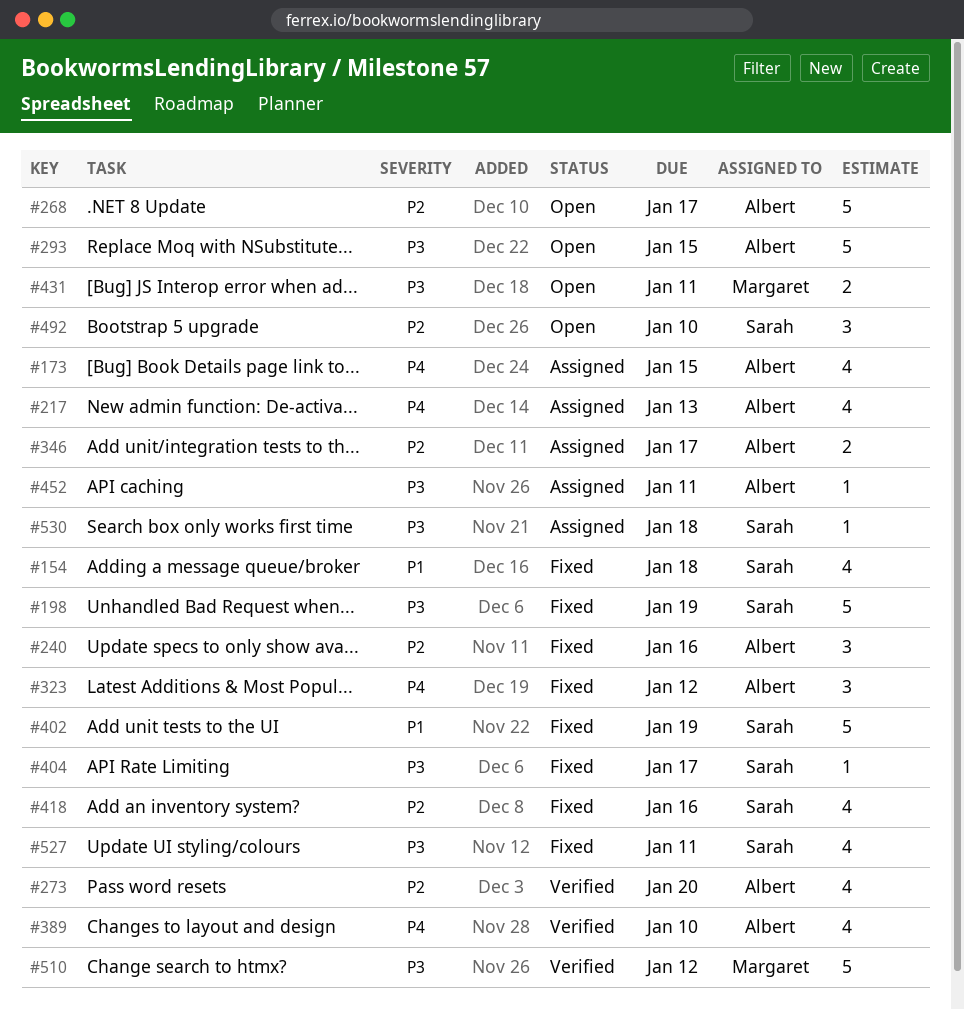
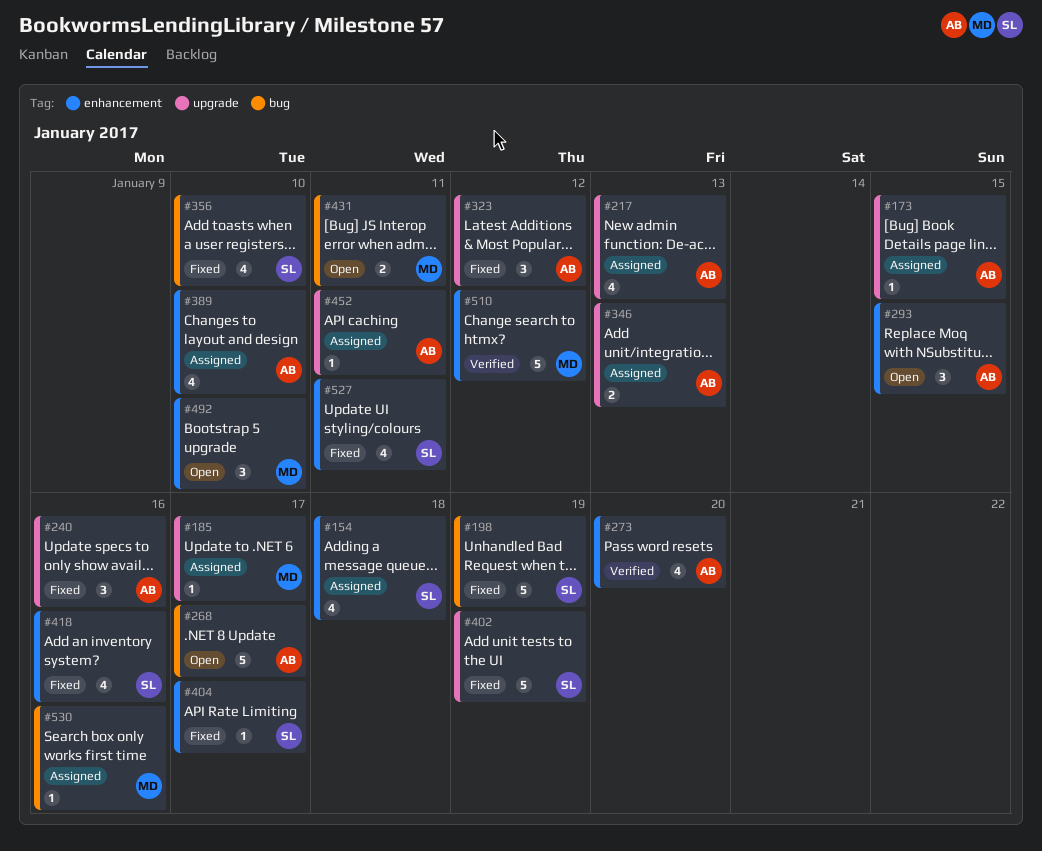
#154, status: Fixed -> Assigned
#173, estimate: 4 -> 1
#185: none -> present
#293, estimate: 5 -> 3
#346, due: Jan 17 -> Jan 13
#356: none -> present
#389, status: Verified -> Assigned
#492, owner: Sarah -> Margaret
#530, owner: Sarah -> Margaret
#530, due: Jan 18 -> Jan 16

